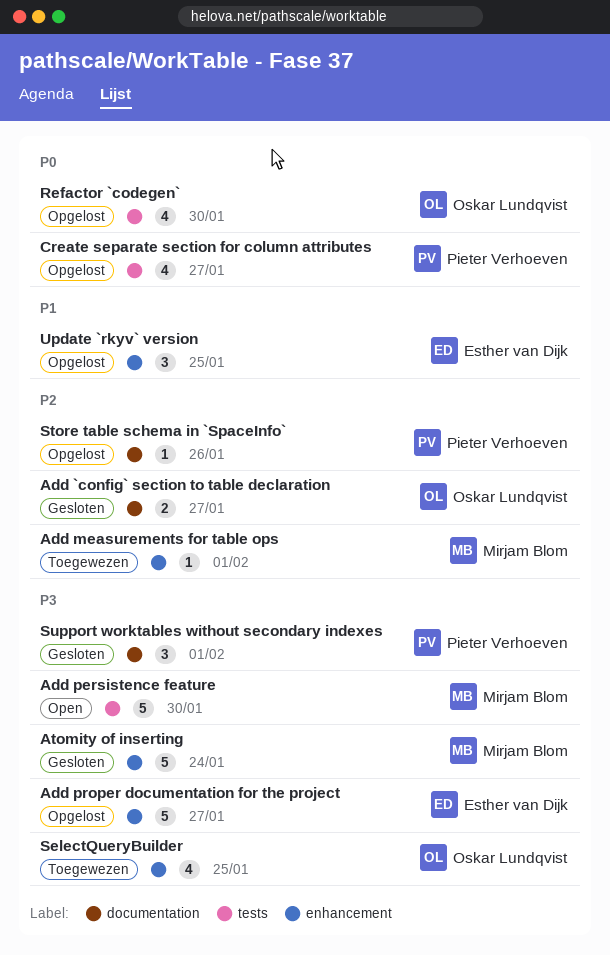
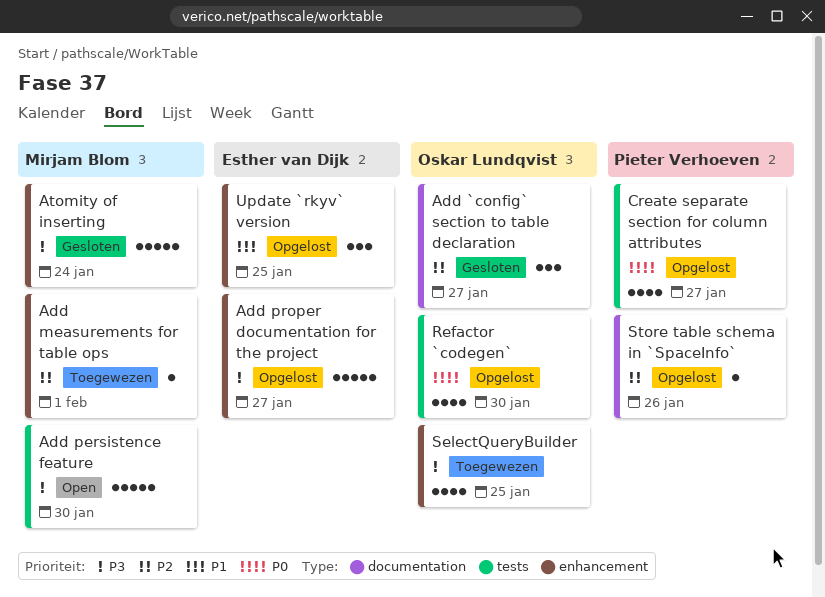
Add `config` section to table declaration, estimate: 2 -> 3
Support worktables without secondary indexes: present -> none

